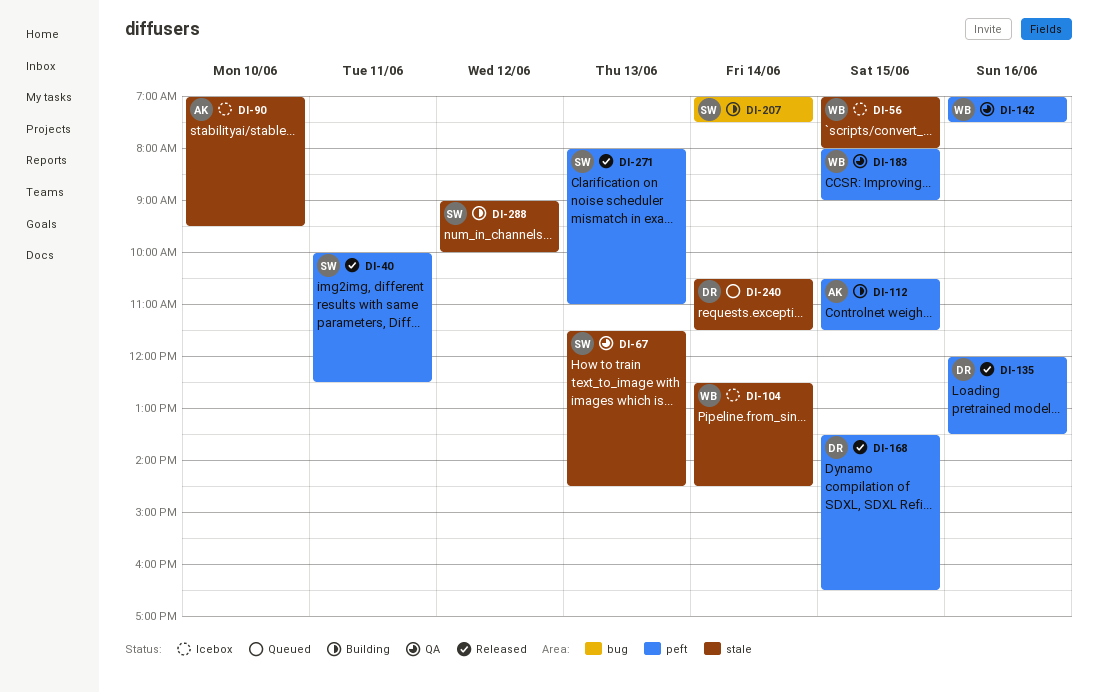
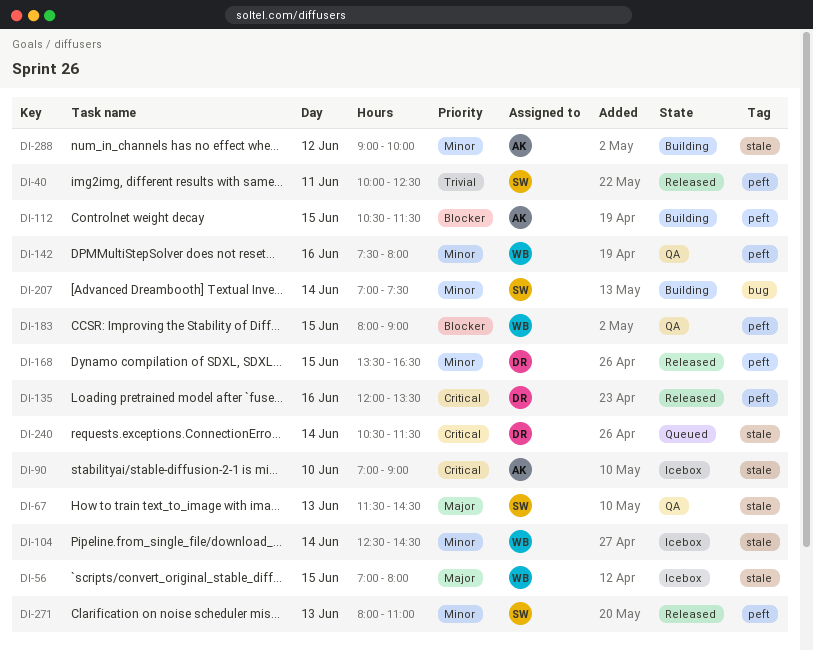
DI-90, ends: 09:30 -> 09:00
DI-142, begins: 07:00 -> 07:30
DI-142, ends: 07:30 -> 08:00
DI-288, owner: SW -> AK

